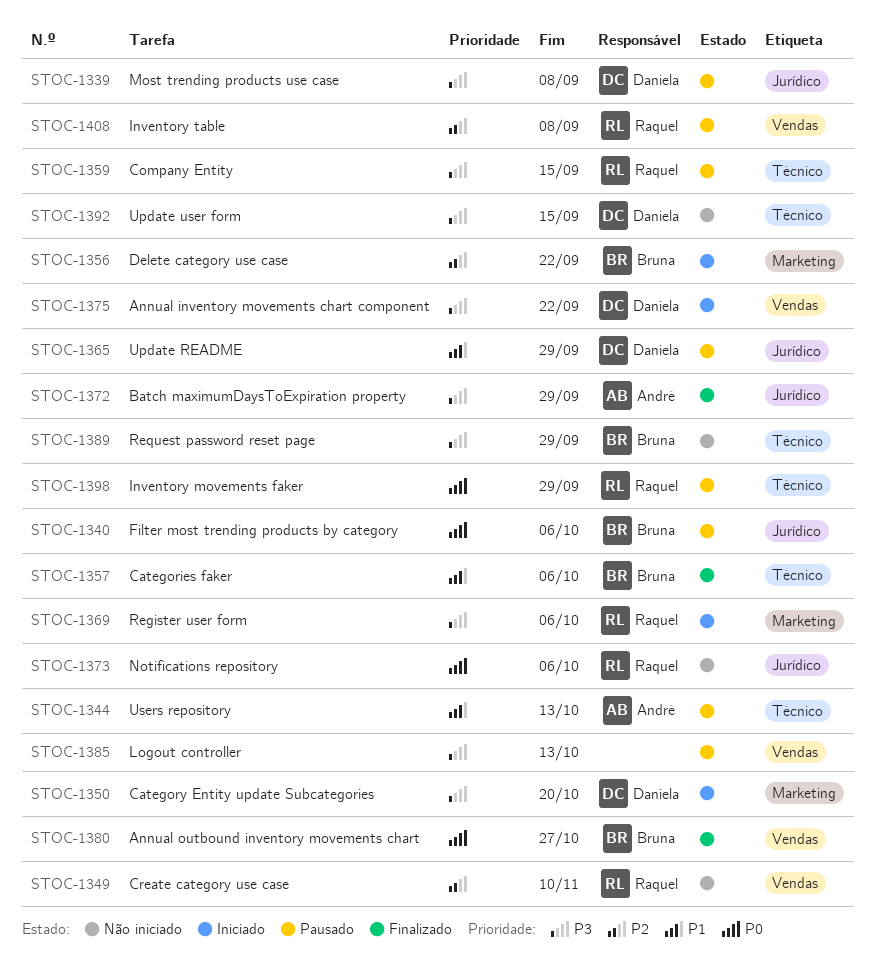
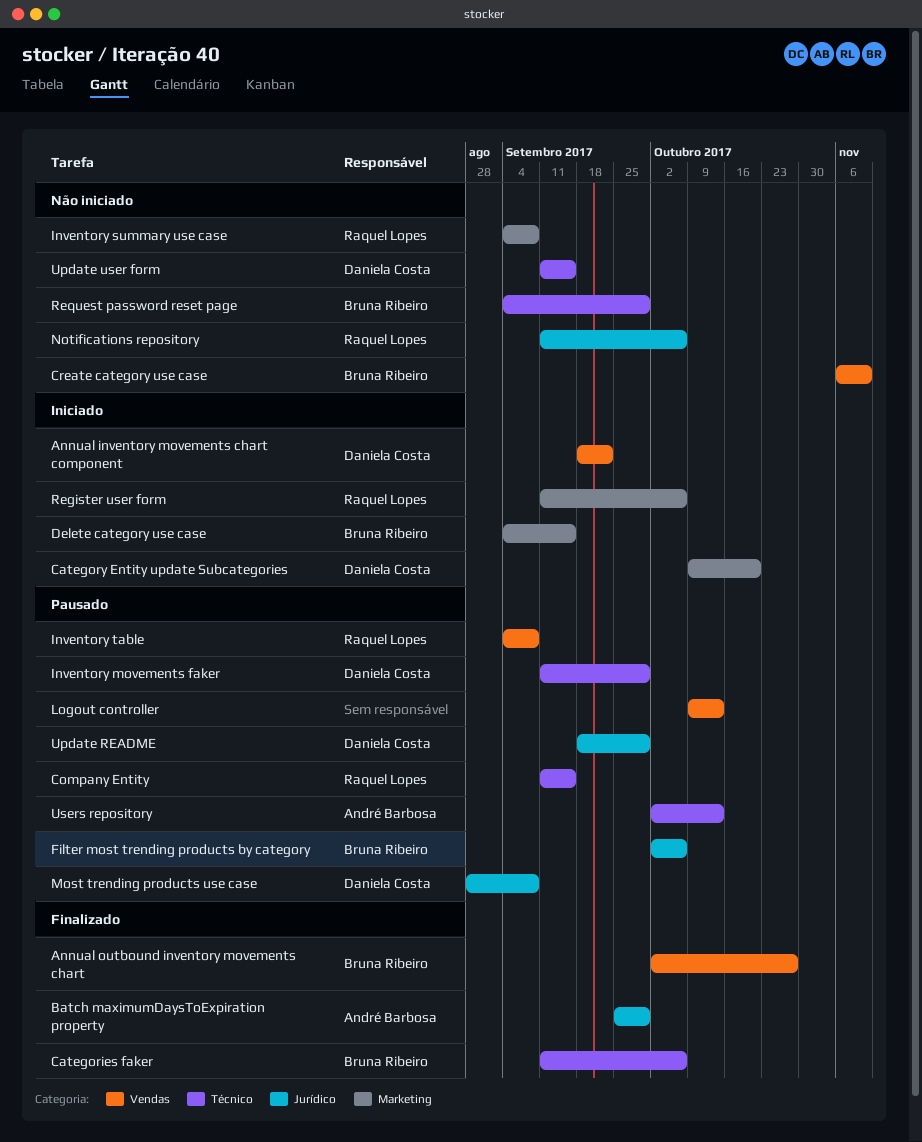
Create category use case, owner: Raquel Lopes -> Bruna Ribeiro
Delete category use case, due: Sep 22 -> Sep 15
Inventory movements faker, owner: Raquel Lopes -> Daniela Costa
Inventory summary use case: none -> present

